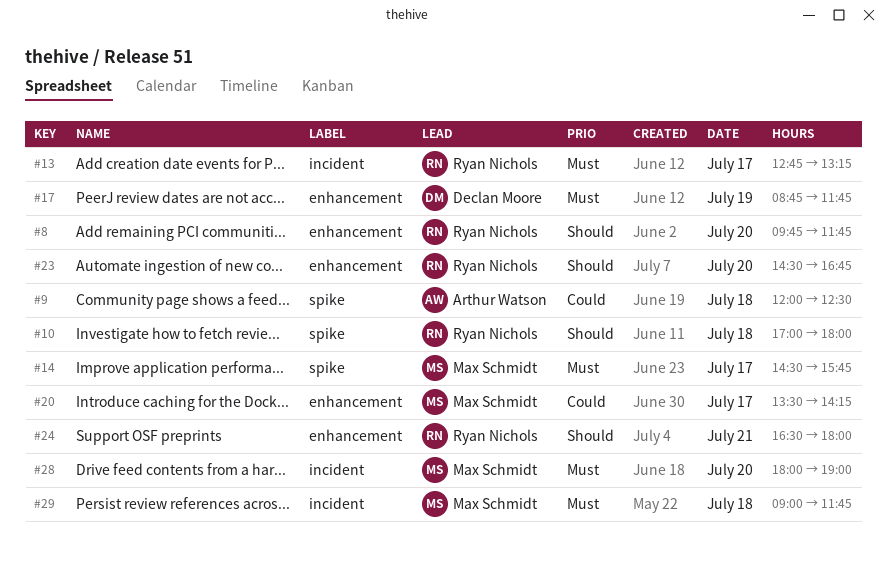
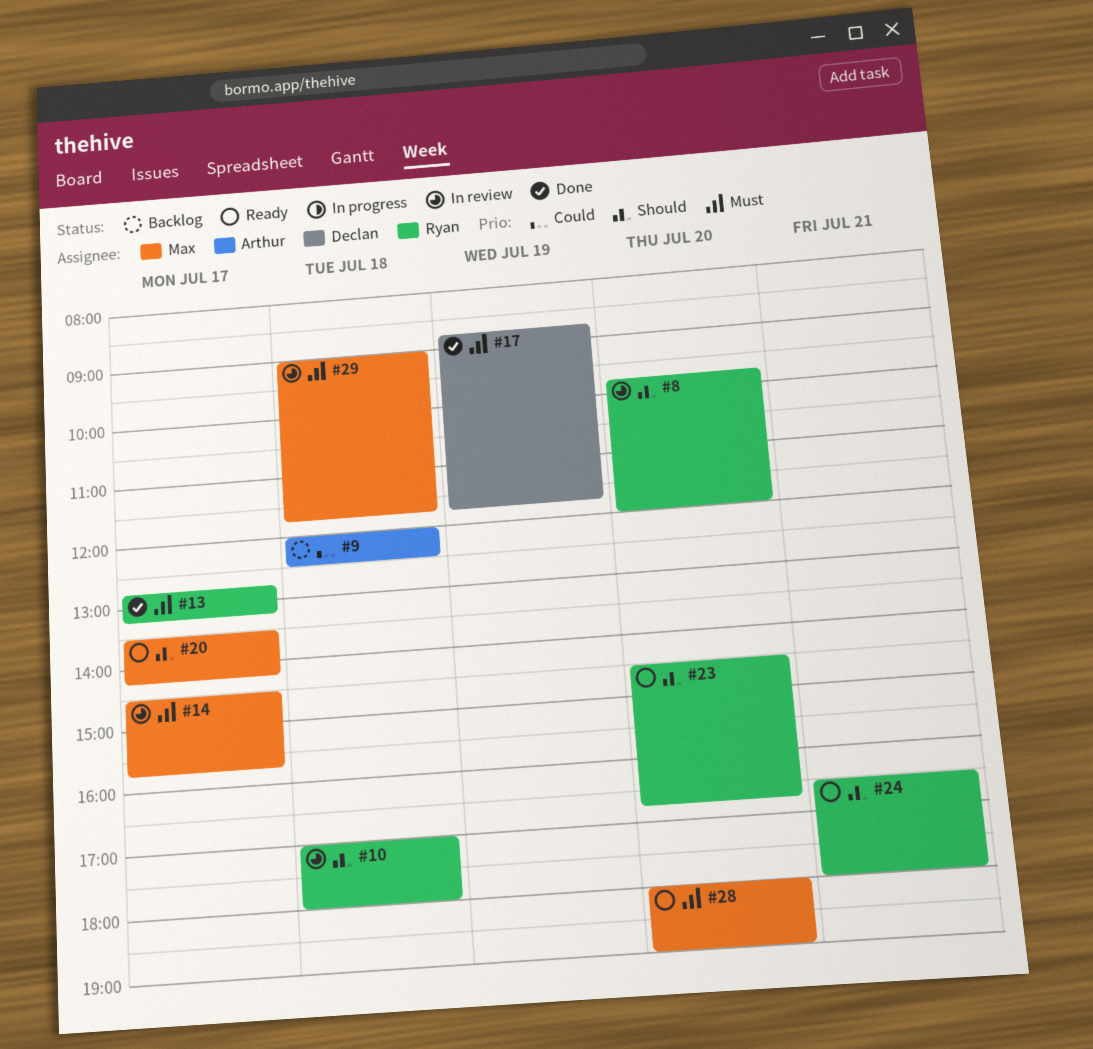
#8, ends: 11:45 -> 12:00
#20, priority: Could -> Should

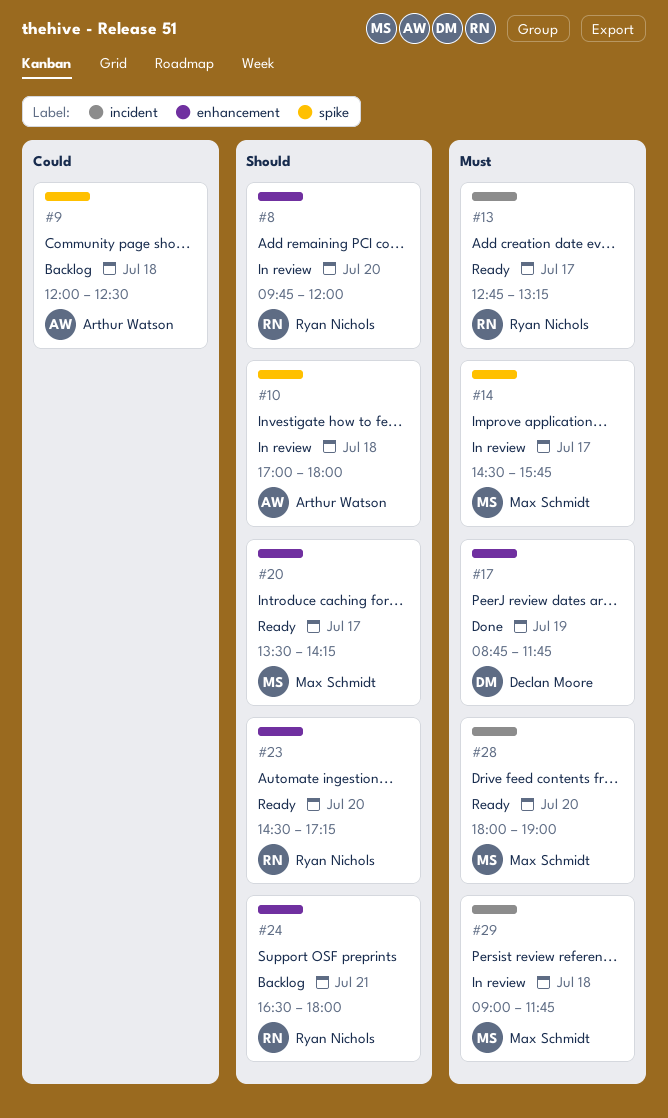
#10, owner: Ryan Nichols -> Arthur Watson
#13, status: Done -> Ready
#23, ends: 16:45 -> 17:15
#24, status: Ready -> Backlog

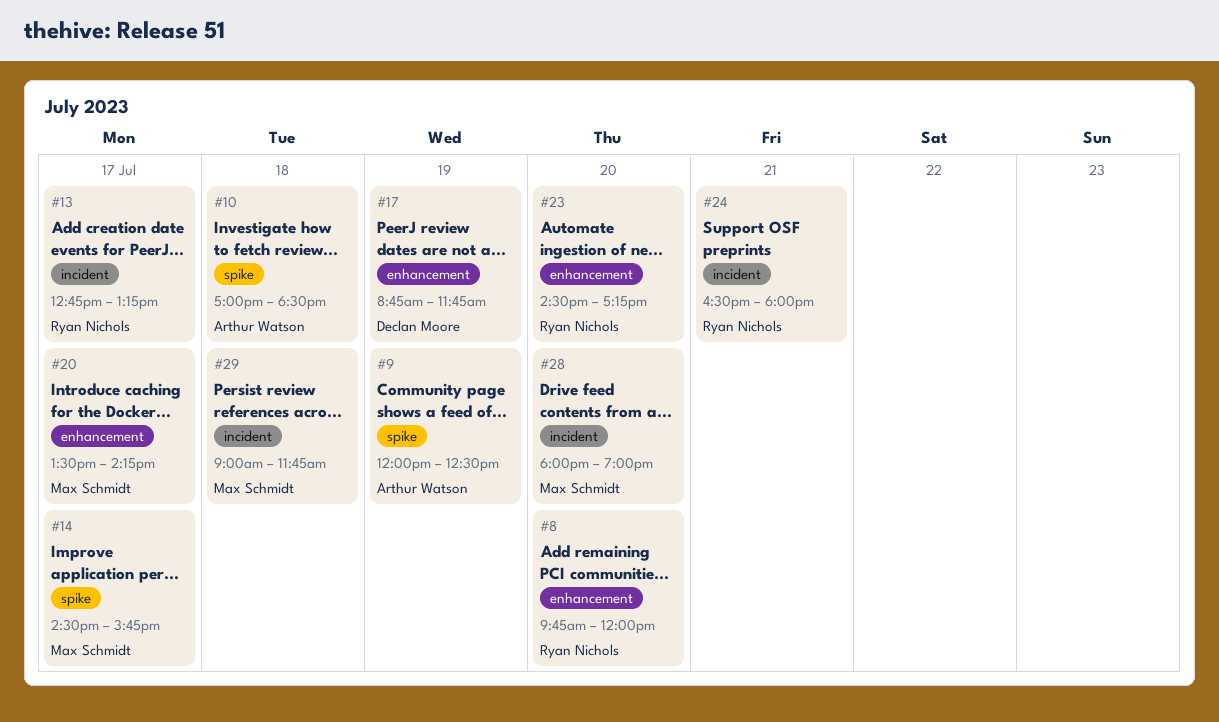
#9, day: Jul 18 -> Jul 19
#10, ends: 18:00 -> 18:30
#24, label: enhancement -> incident

